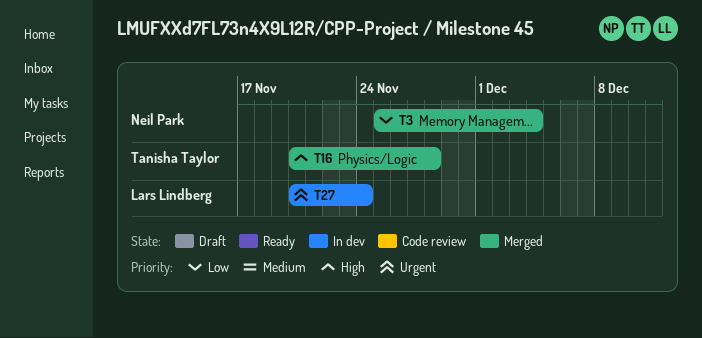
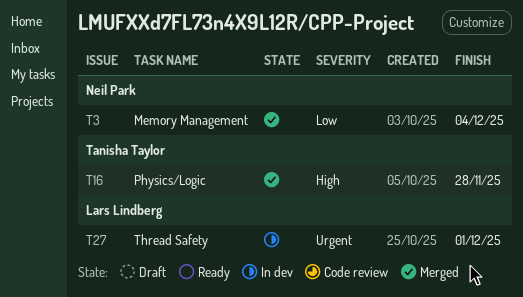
T27, due: Nov 24 -> Dec 1

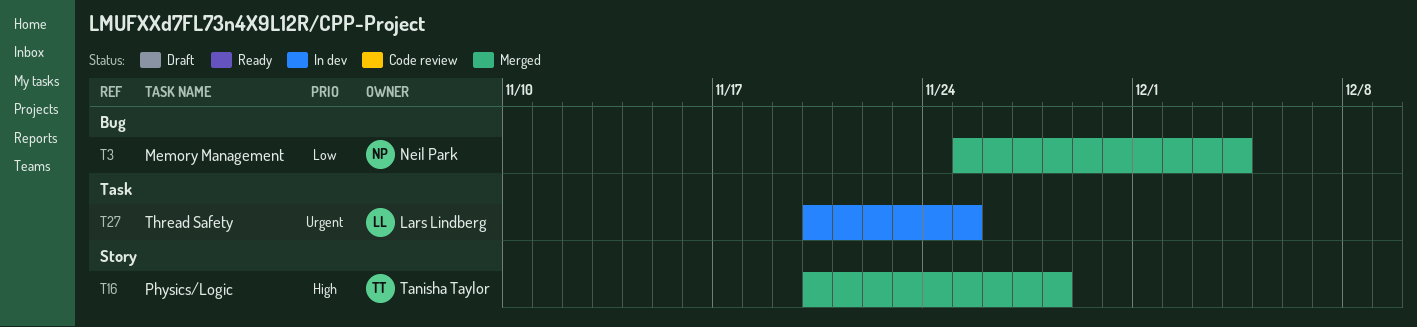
T27, due: Dec 1 -> Nov 25

